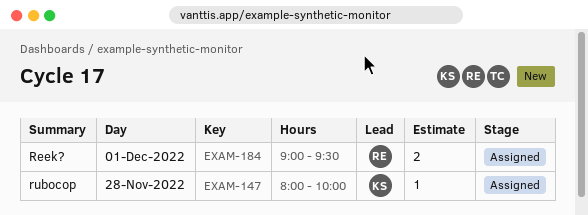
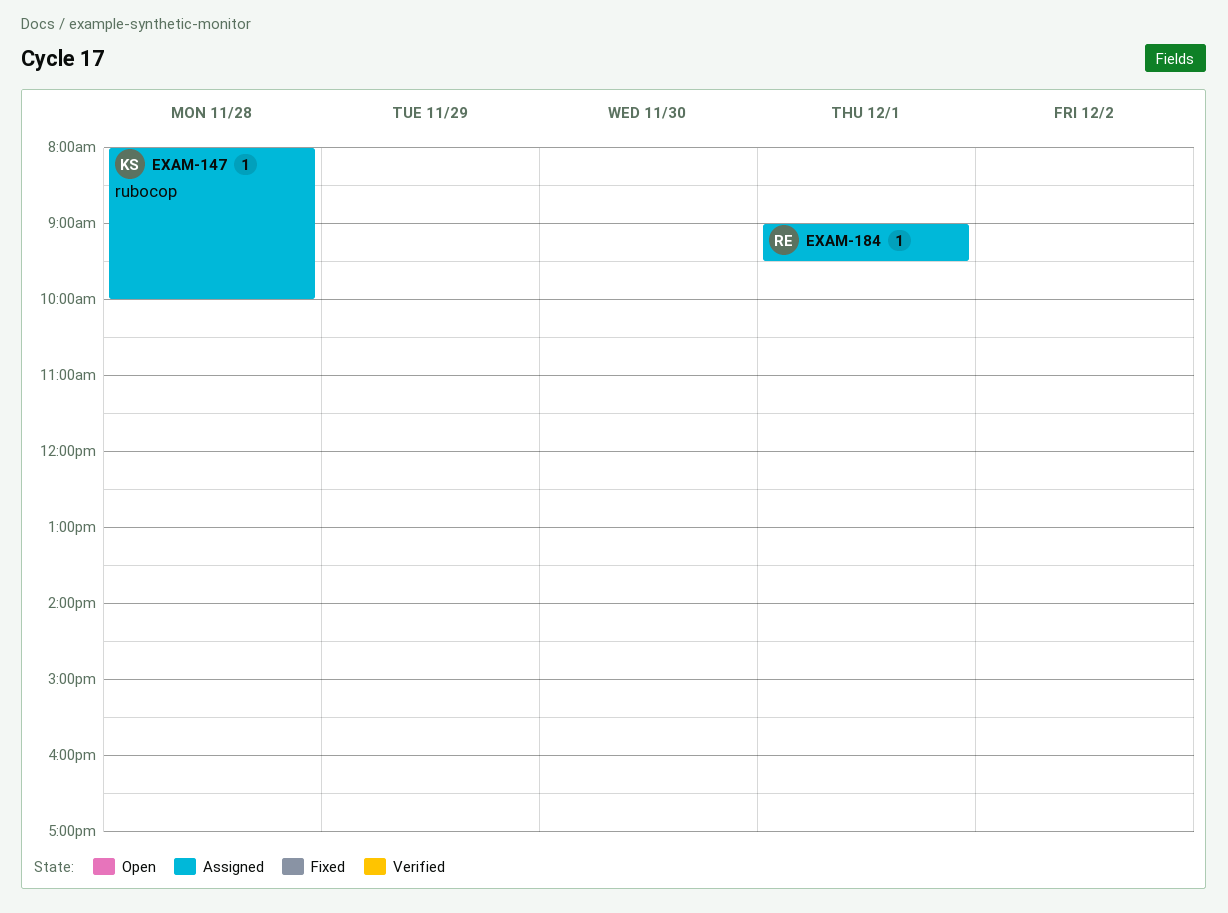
EXAM-184, estimate: 2 -> 1

